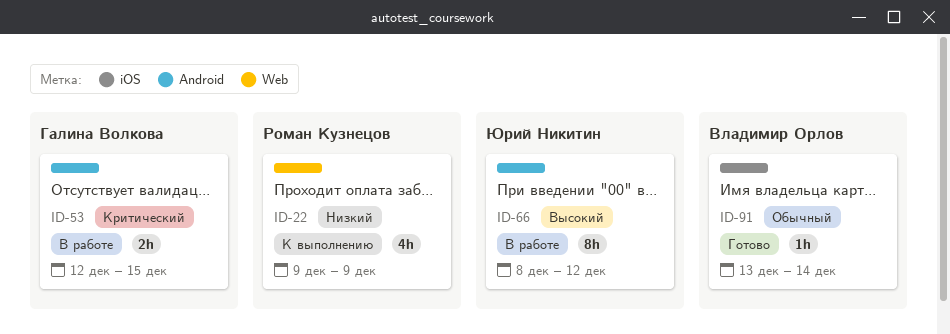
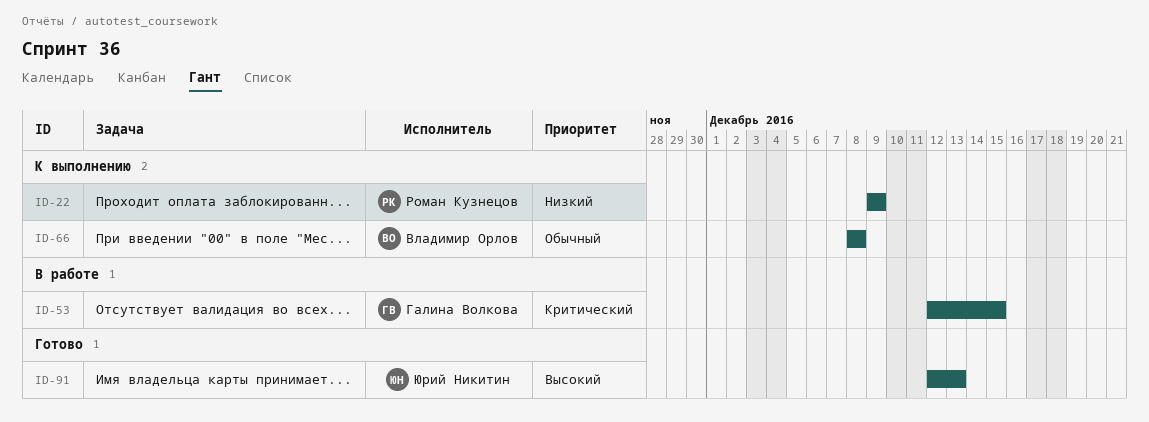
ID-66, status: В работе -> К выполнению
ID-66, owner: Юрий Никитин -> Владимир Орлов
ID-66, priority: Высокий -> Обычный
ID-66, due: Dec 12 -> Dec 8
ID-91, owner: Владимир Орлов -> Юрий Никитин
ID-91, priority: Обычный -> Высокий
ID-91, start: Dec 13 -> Dec 12
ID-91, due: Dec 14 -> Dec 13

